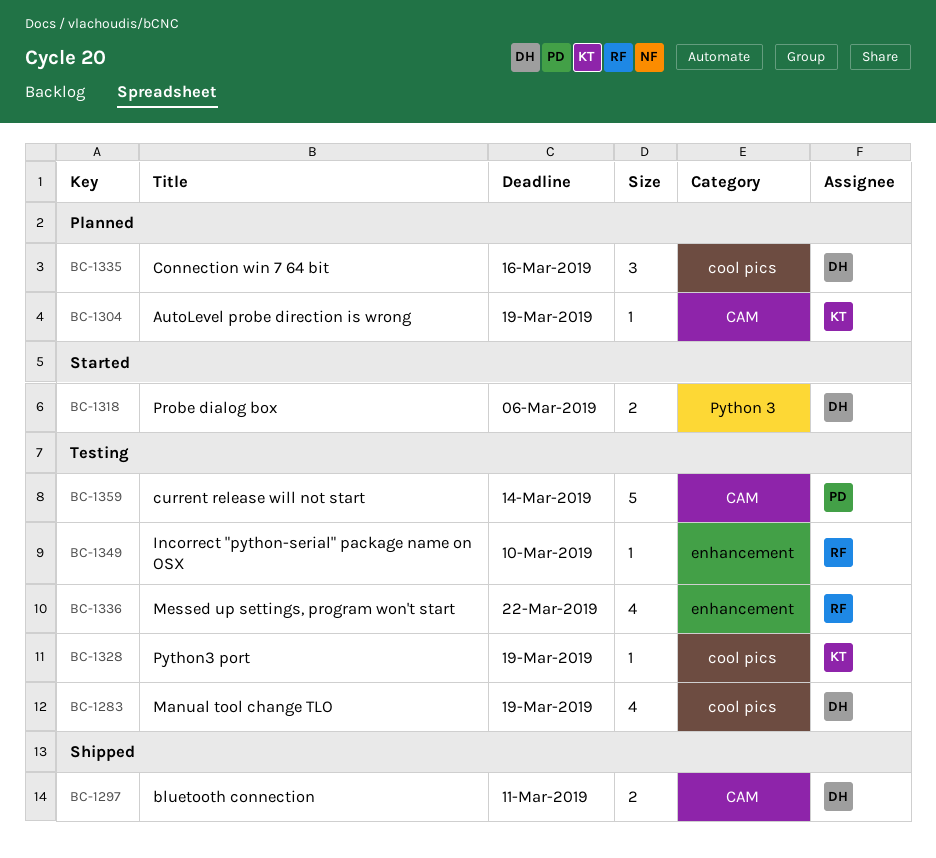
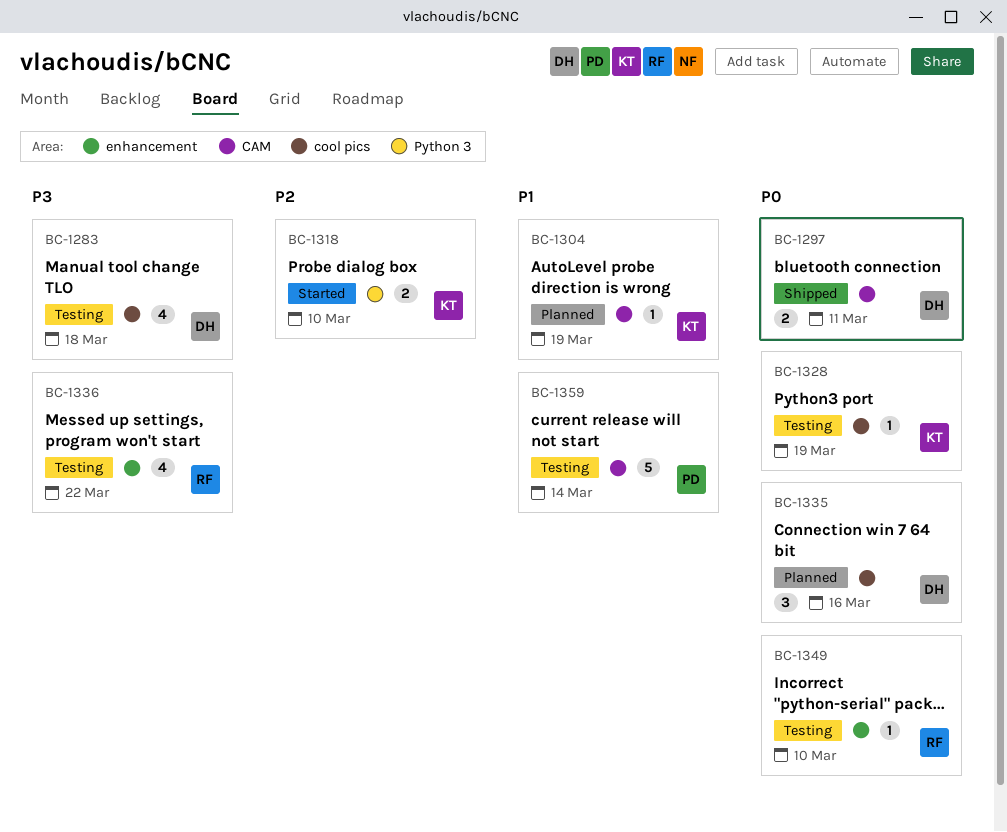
BC-1283, due: Mar 19 -> Mar 18
BC-1318, owner: DH -> KT
BC-1318, due: Mar 6 -> Mar 10

